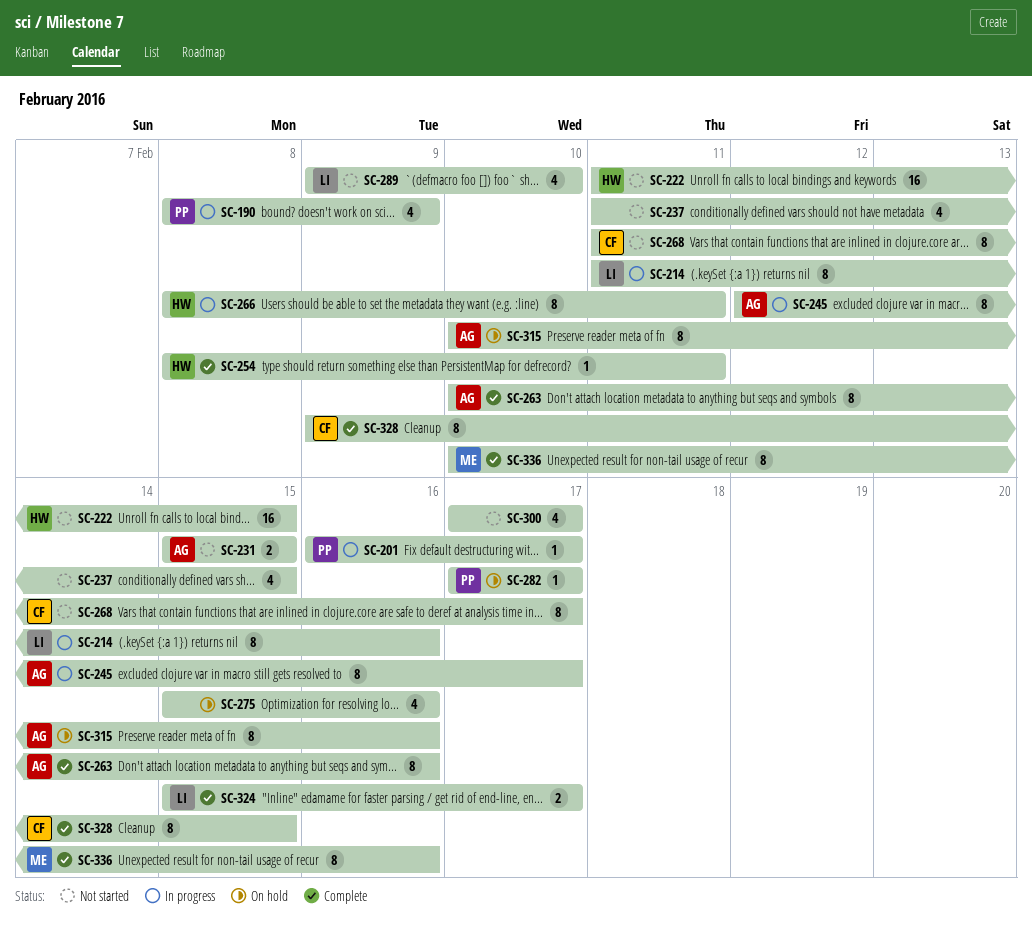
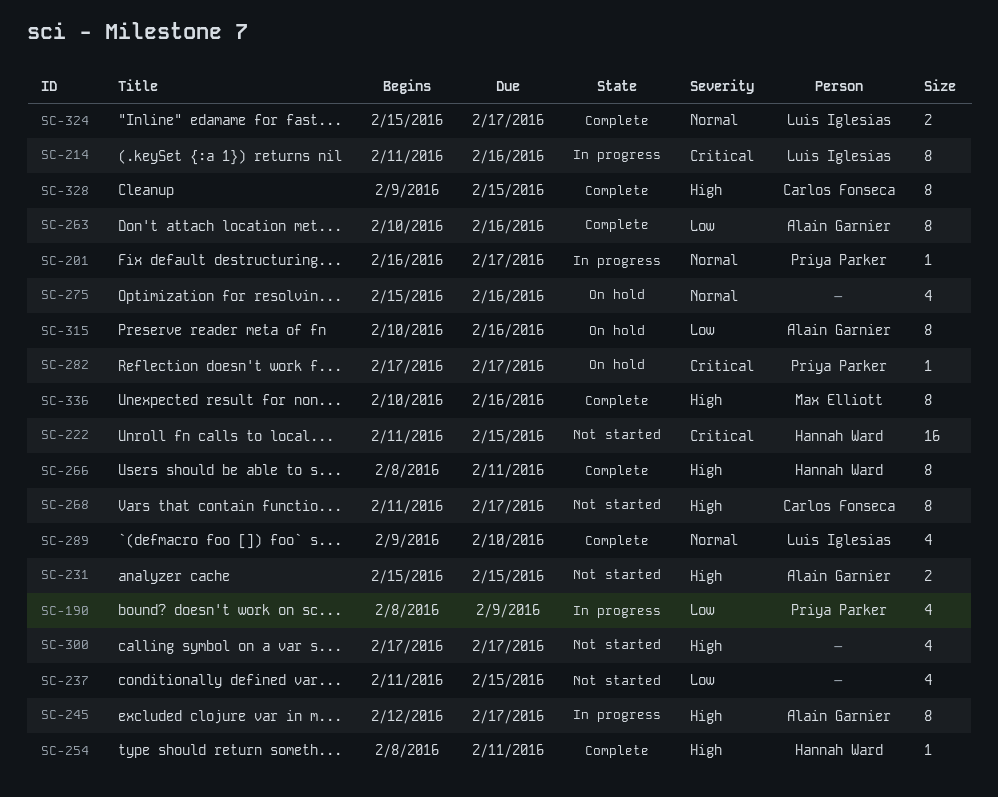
SC-266, status: In progress -> Complete
SC-289, status: Not started -> Complete

